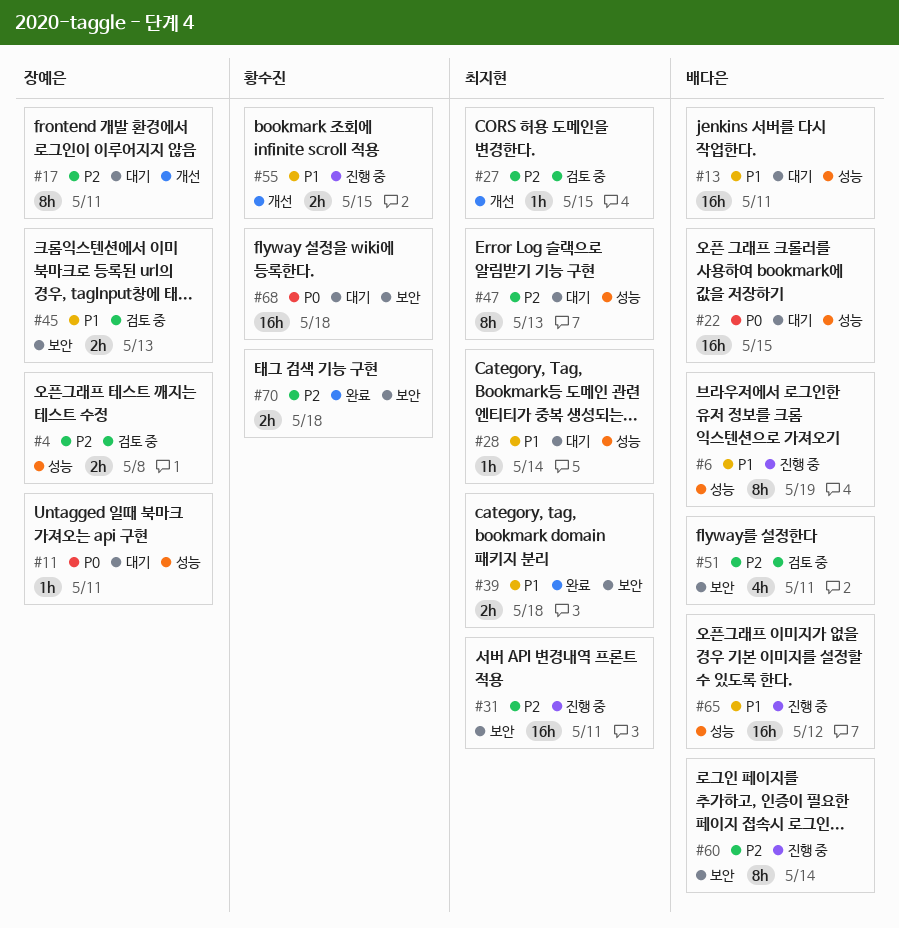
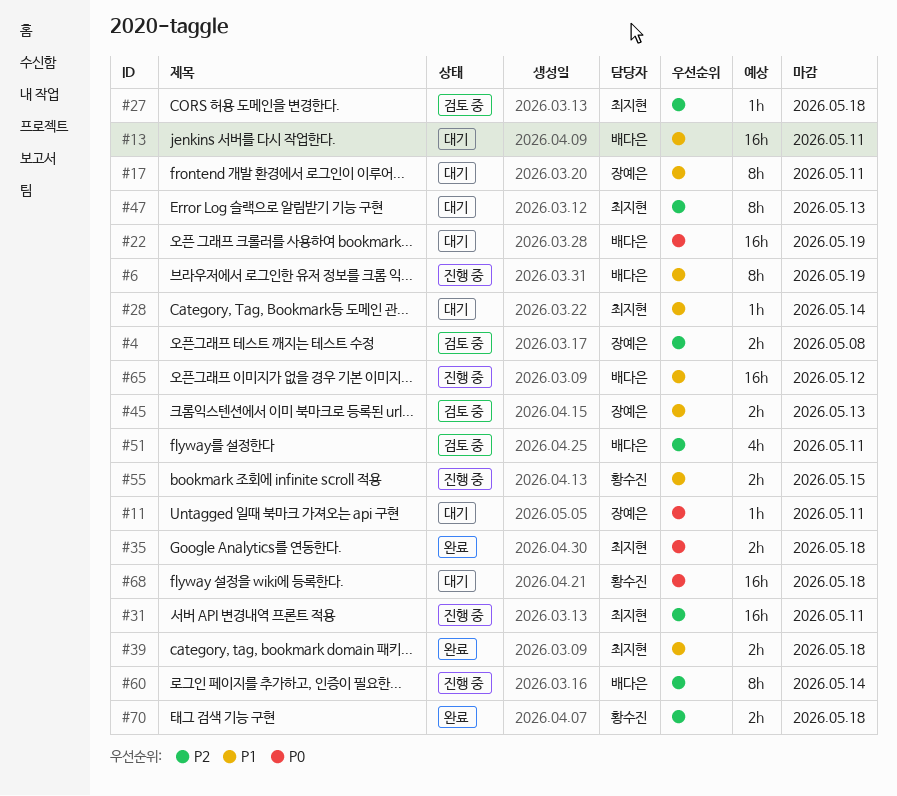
#17, priority: P2 -> P1
#22, due: May 15 -> May 19
#27, due: May 15 -> May 18
#35: none -> present

